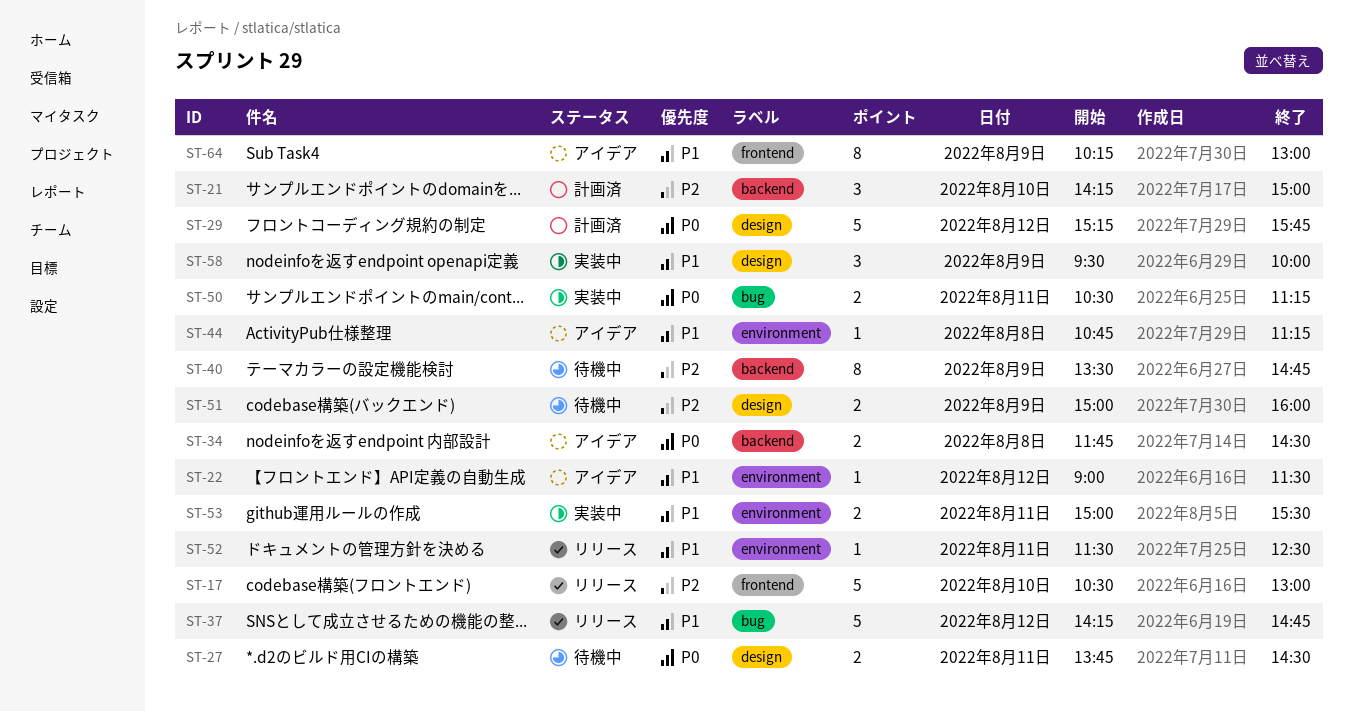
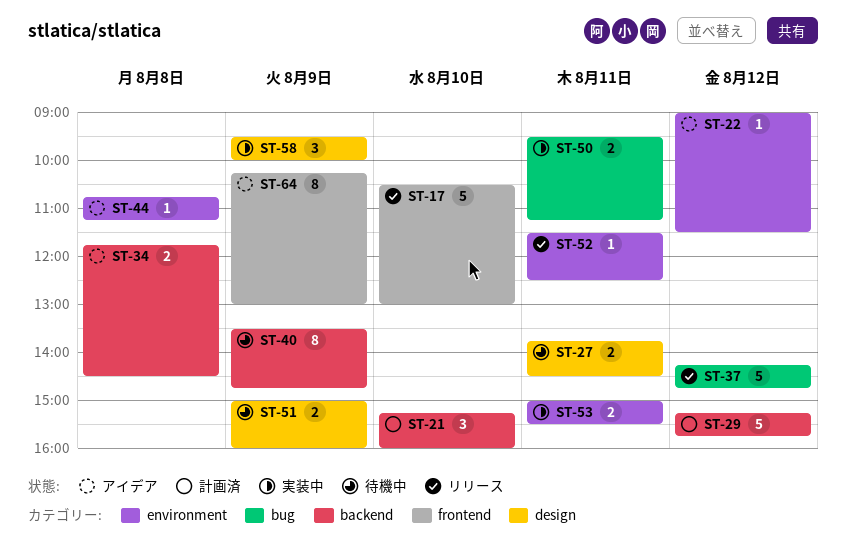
ST-21, begins: 14:15 -> 15:15
ST-21, ends: 15:00 -> 16:00
ST-29, label: design -> backend
ST-50, begins: 10:30 -> 09:30

